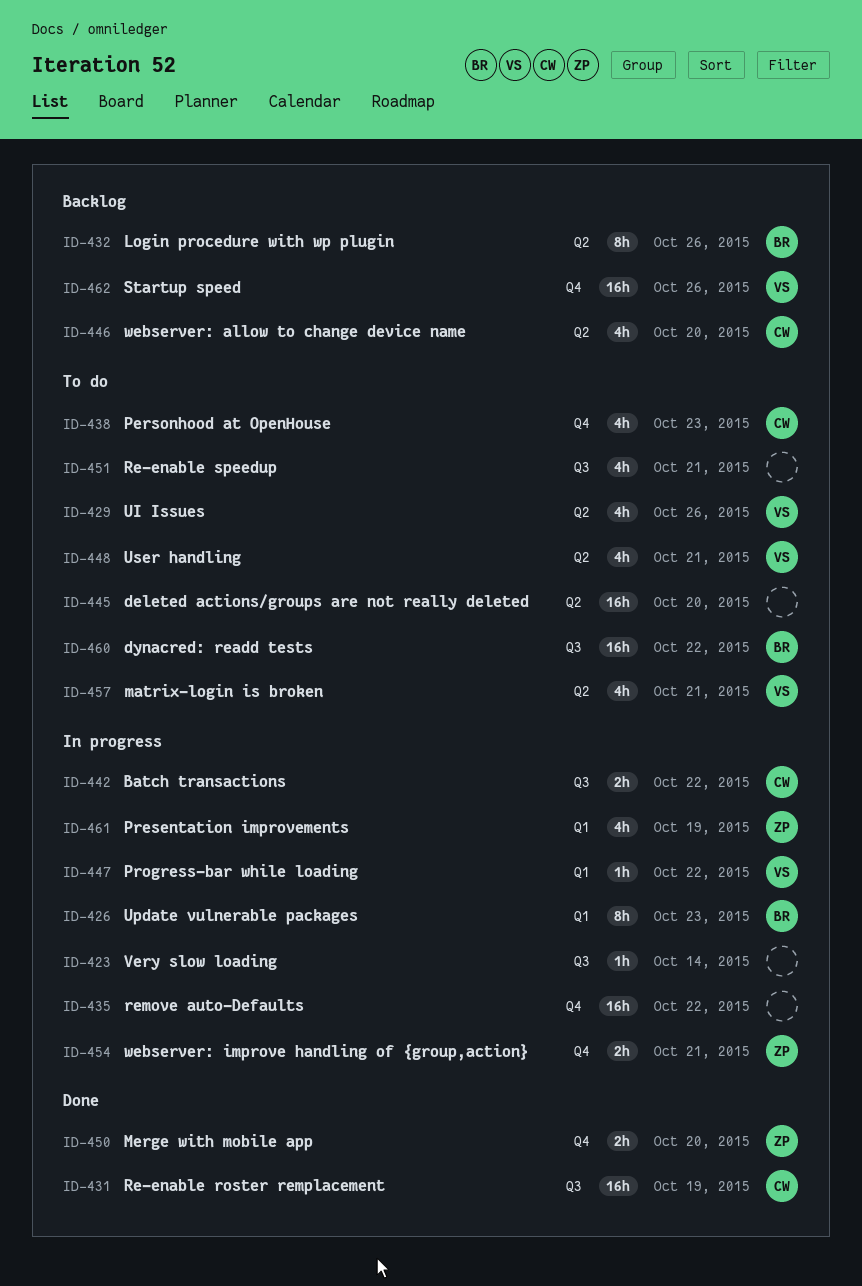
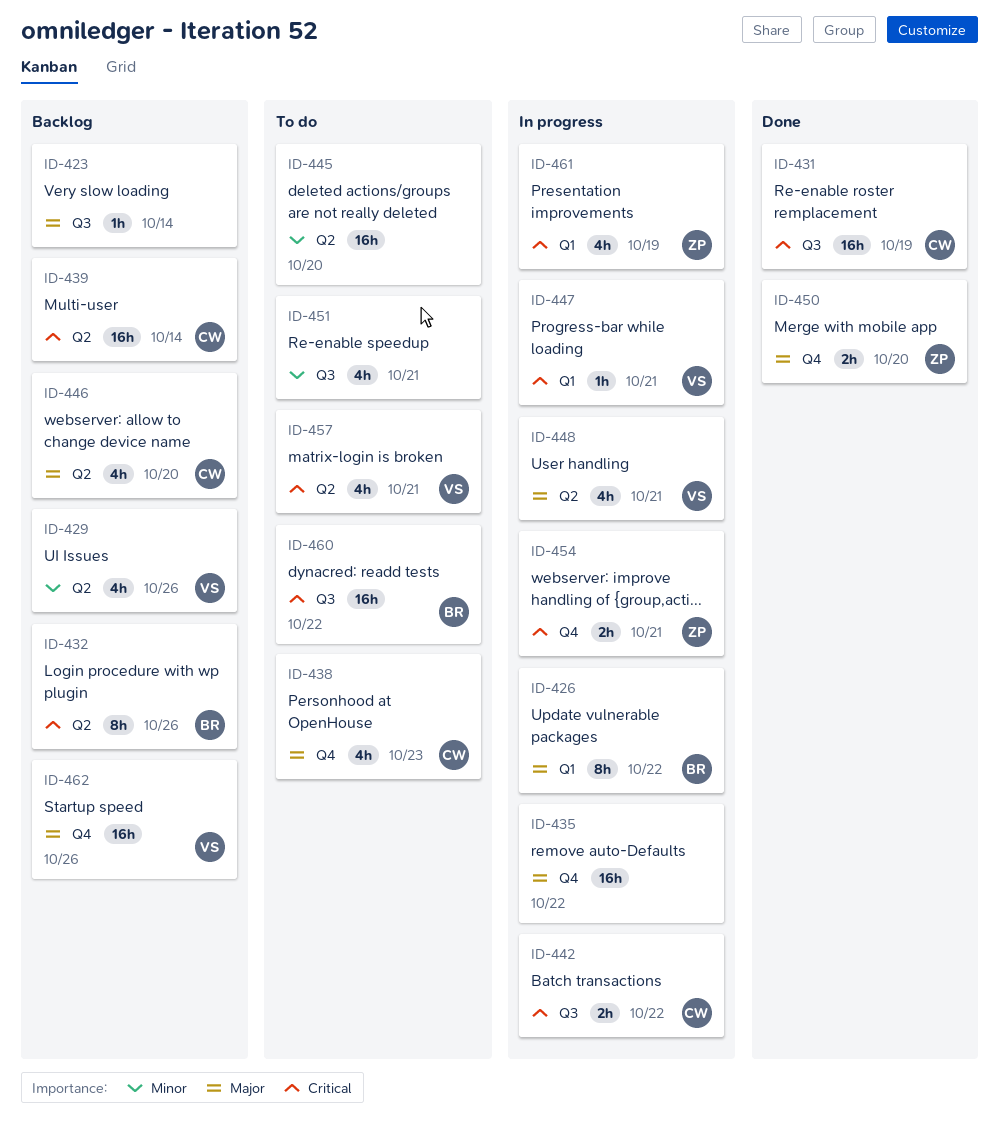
ID-423, status: In progress -> Backlog
ID-426, due: Oct 23 -> Oct 22
ID-429, status: To do -> Backlog
ID-439: none -> present
ID-447, due: Oct 22 -> Oct 21
ID-448, status: To do -> In progress

